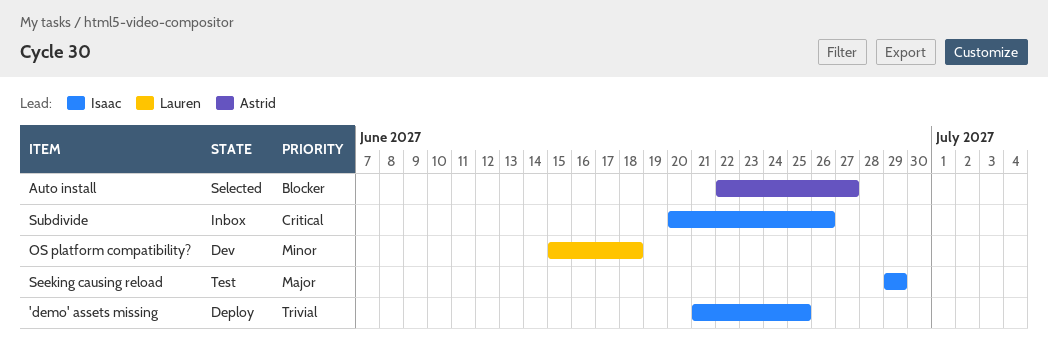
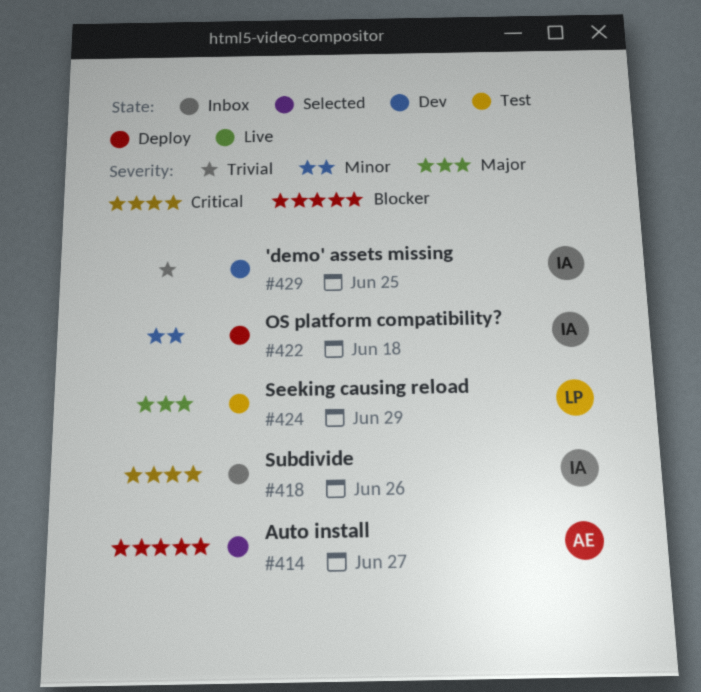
'demo' assets missing, status: Deploy -> Dev
OS platform compatibility?, status: Dev -> Deploy
OS platform compatibility?, owner: Lauren -> Isaac
Seeking causing reload, owner: Isaac -> Lauren

